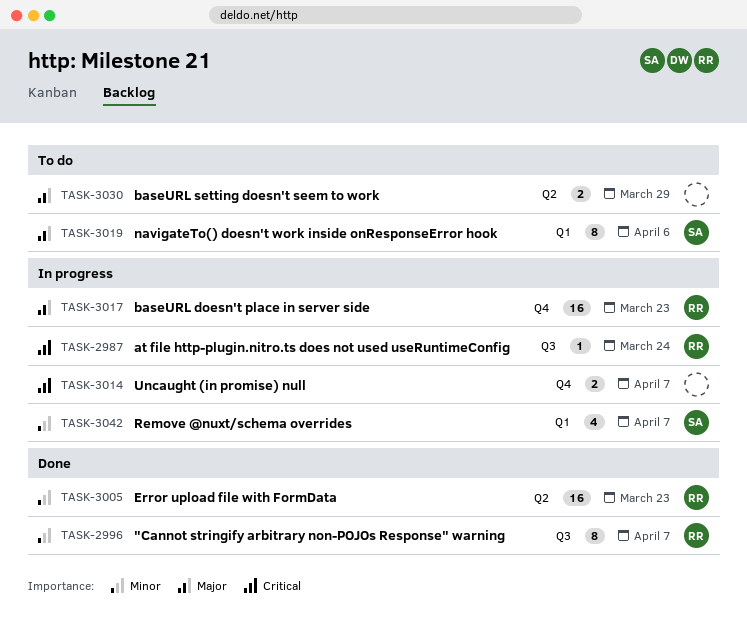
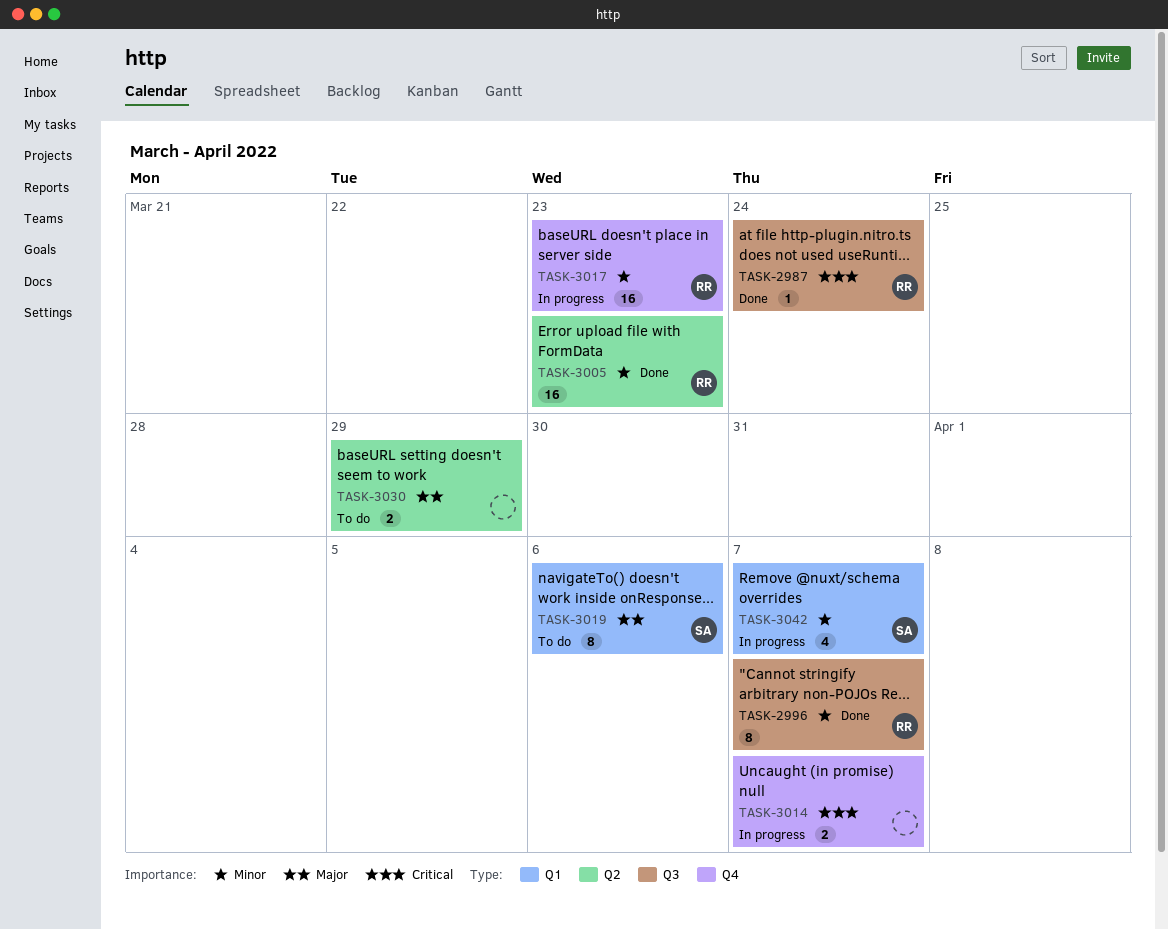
TASK-2987, status: In progress -> Done
TASK-3017, priority: Major -> Minor

